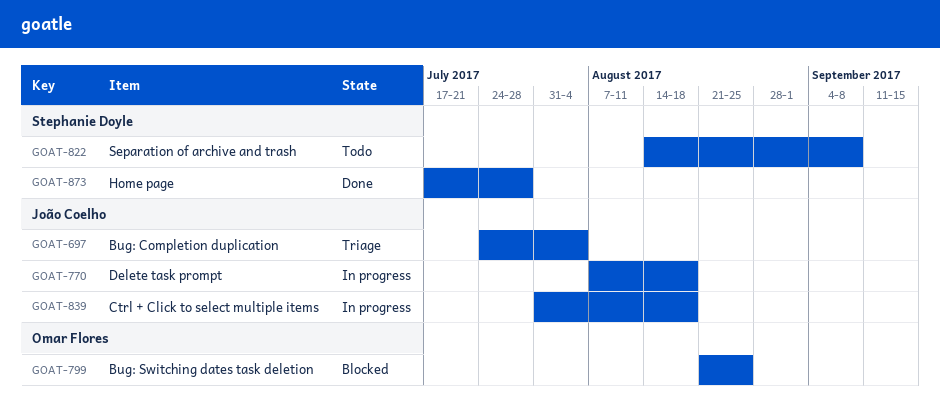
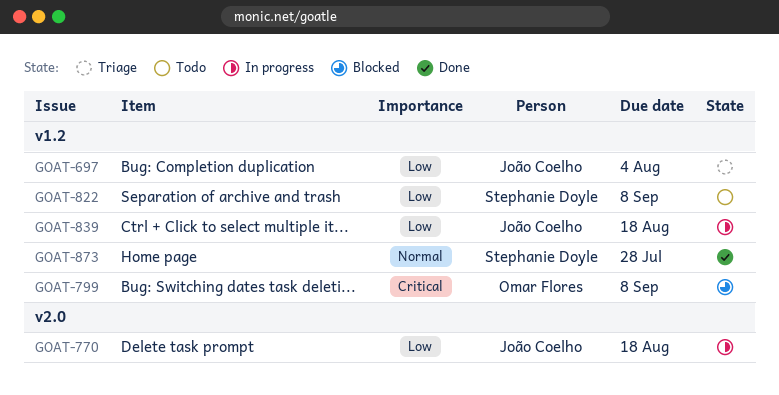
GOAT-799, due: Aug 25 -> Sep 8

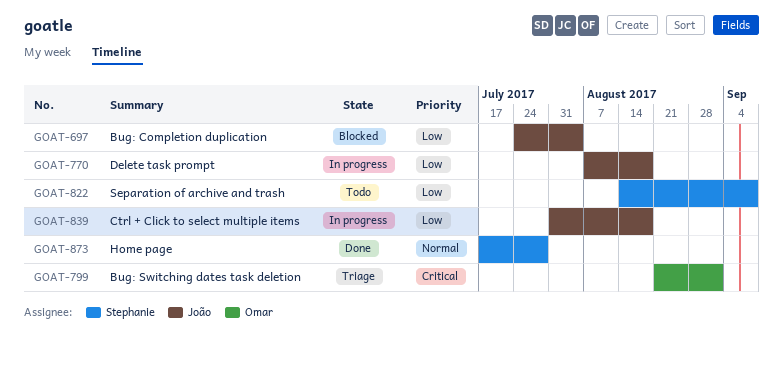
GOAT-697, status: Triage -> Blocked
GOAT-799, status: Blocked -> Triage
GOAT-799, due: Sep 8 -> Sep 1

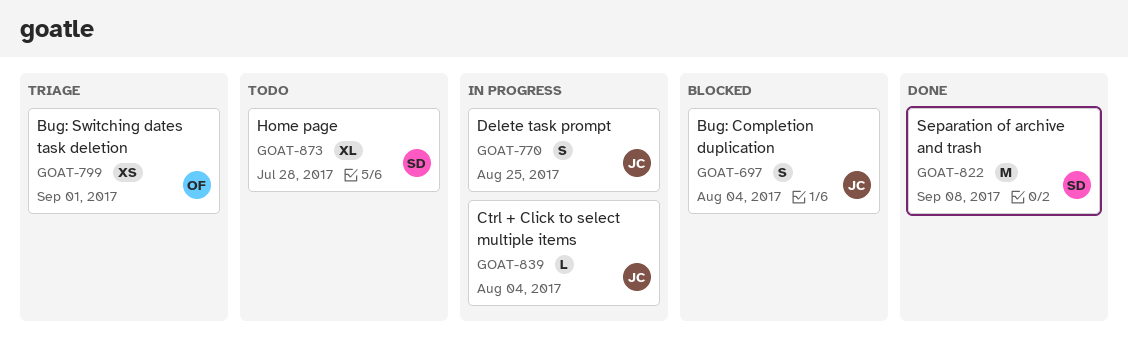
GOAT-770, due: Aug 18 -> Aug 25
GOAT-822, status: Todo -> Done
GOAT-839, due: Aug 18 -> Aug 4
GOAT-873, status: Done -> Todo

